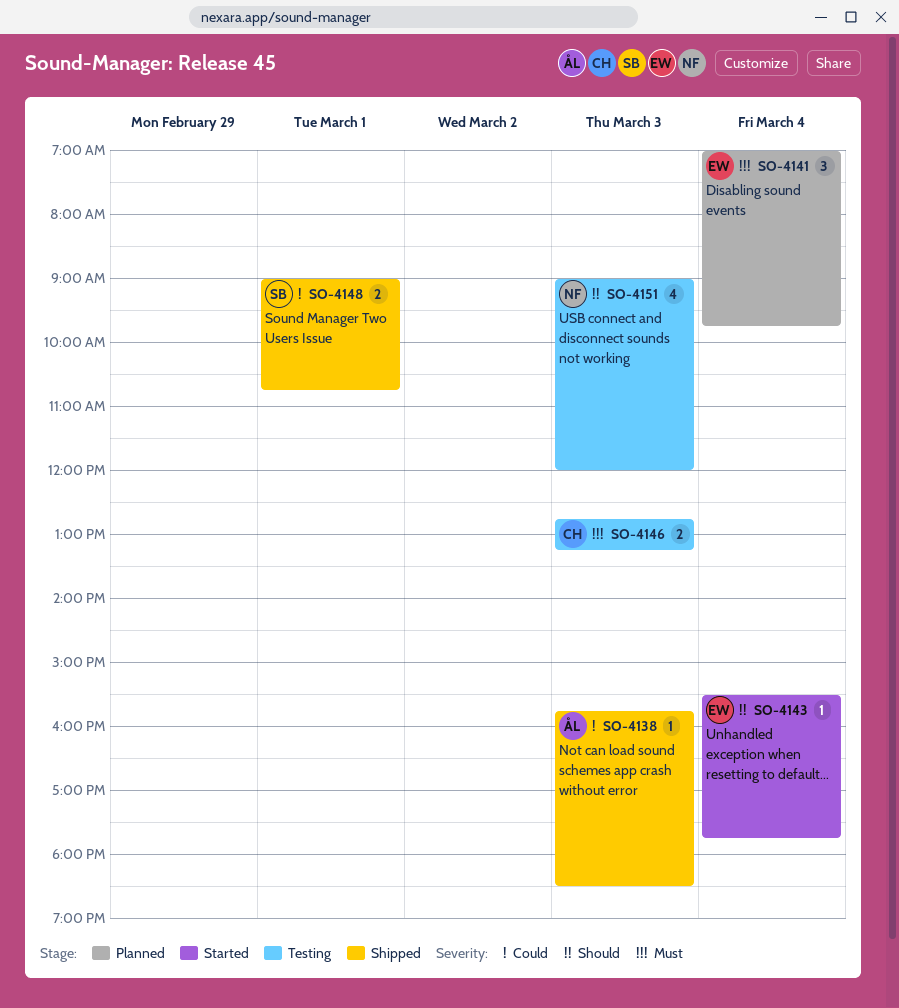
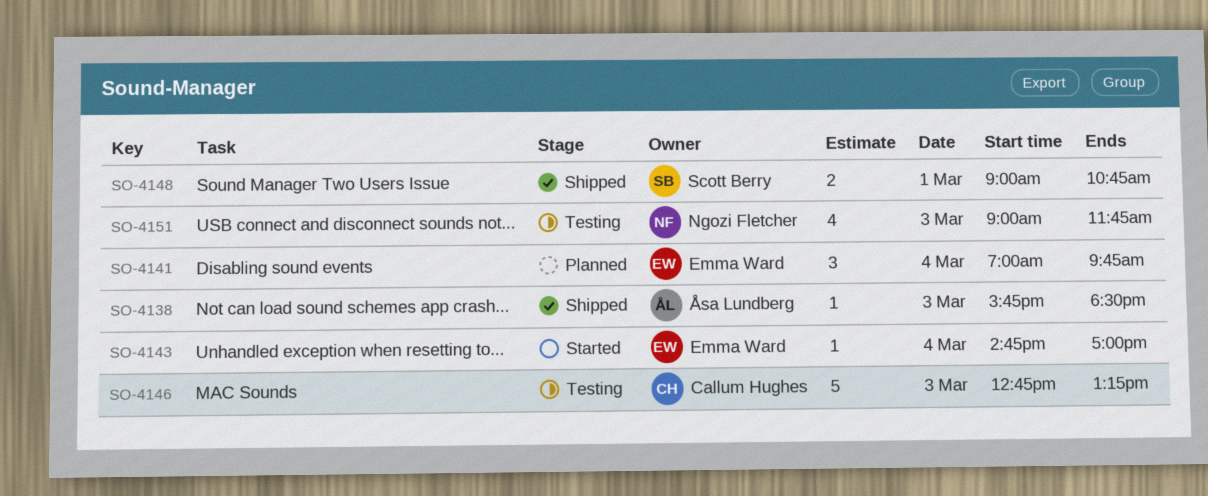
SO-4143, begins: 15:30 -> 14:45
SO-4143, ends: 17:45 -> 17:00
SO-4146, estimate: 2 -> 5
SO-4151, ends: 12:00 -> 11:45

